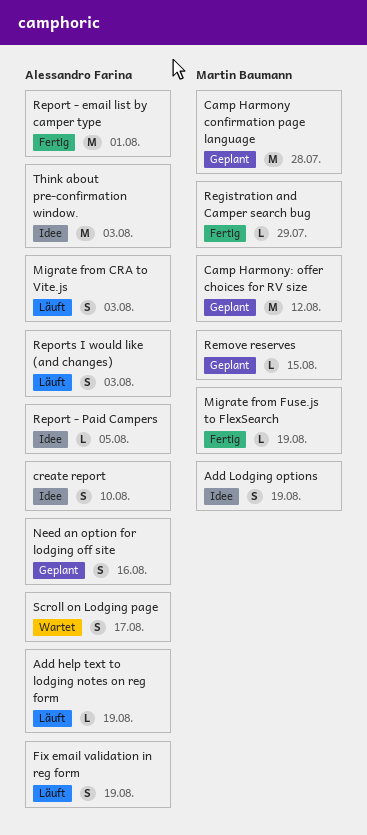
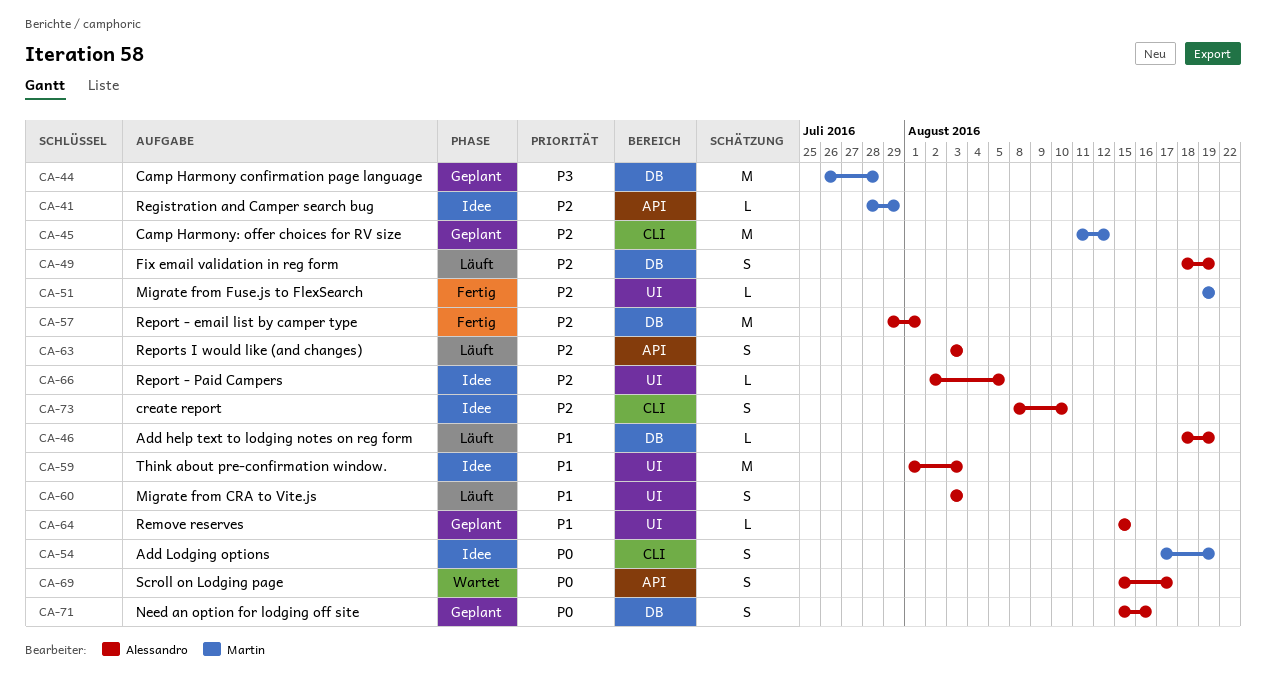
Registration and Camper search bug, status: Fertig -> Idee
Remove reserves, owner: Martin Baumann -> Alessandro Farina

